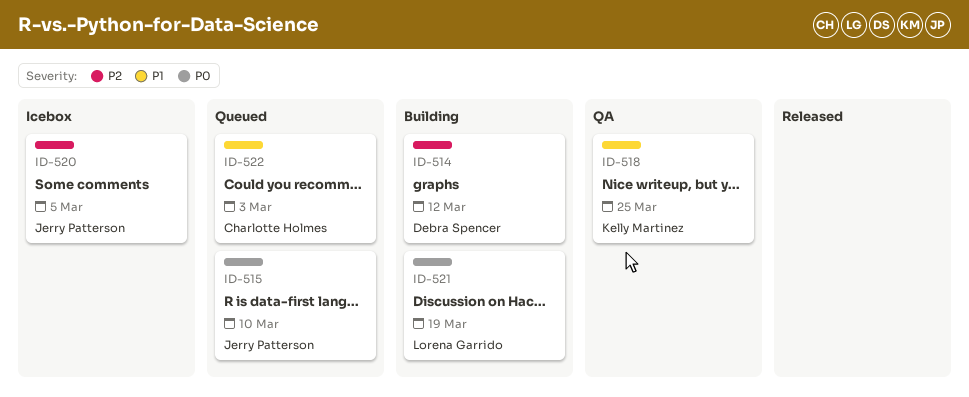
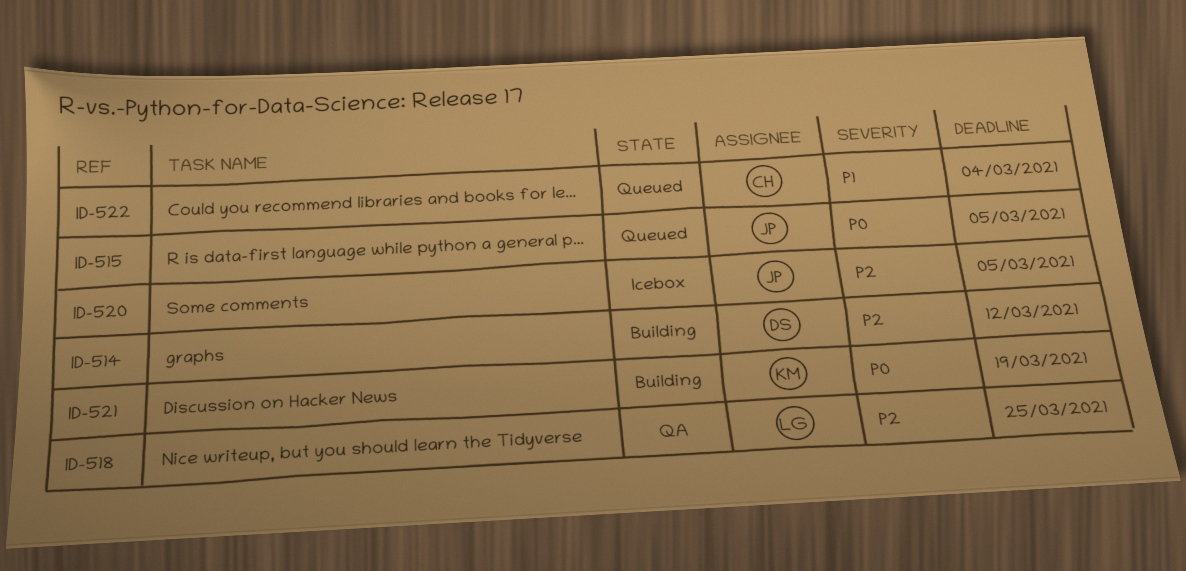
ID-515, due: Mar 10 -> Mar 5
ID-518, owner: Kelly Martinez -> Lorena Garrido
ID-518, priority: P1 -> P2
ID-521, owner: Lorena Garrido -> Kelly Martinez
ID-522, due: Mar 3 -> Mar 4

